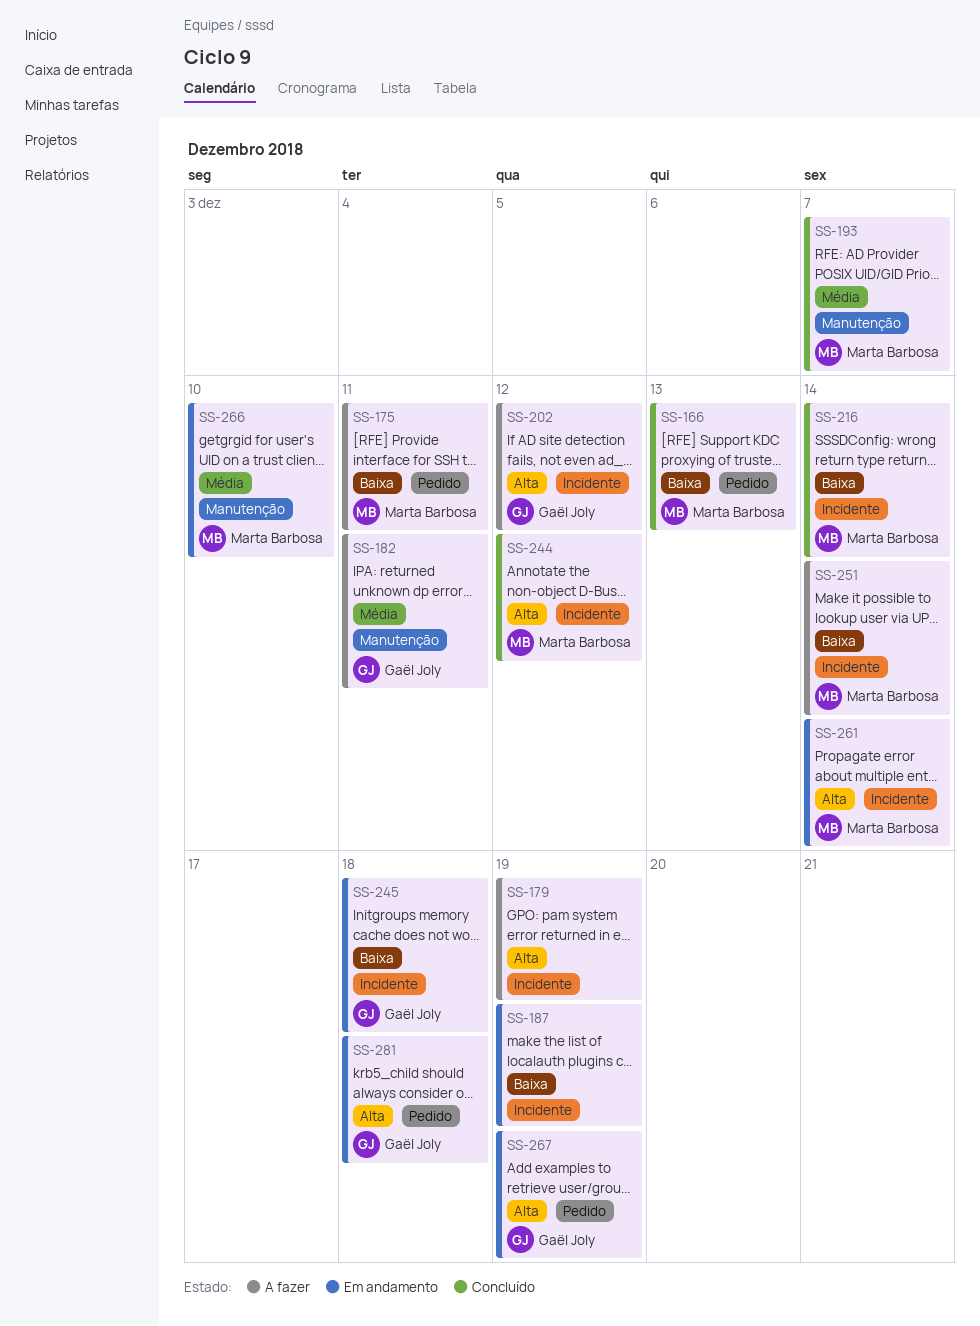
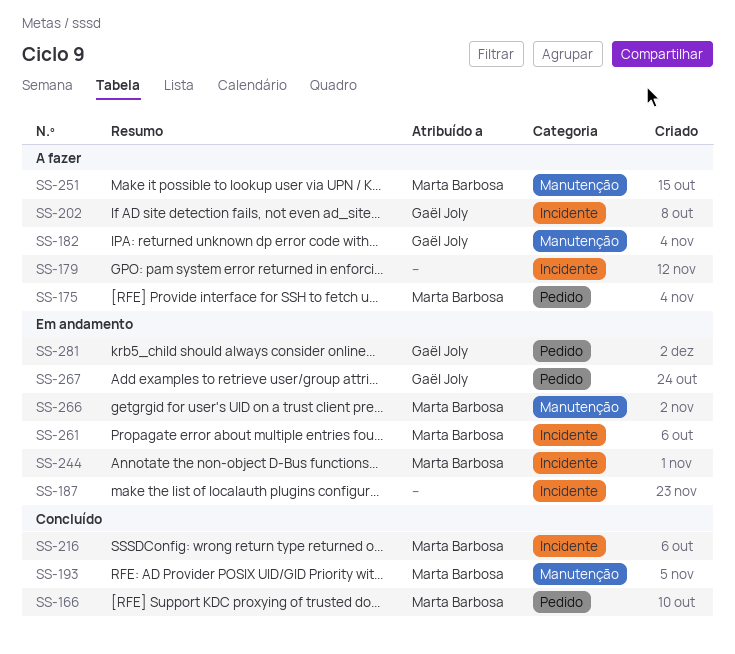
SS-244, status: Concluído -> Em andamento
SS-245: present -> none
SS-251, label: Incidente -> Manutenção

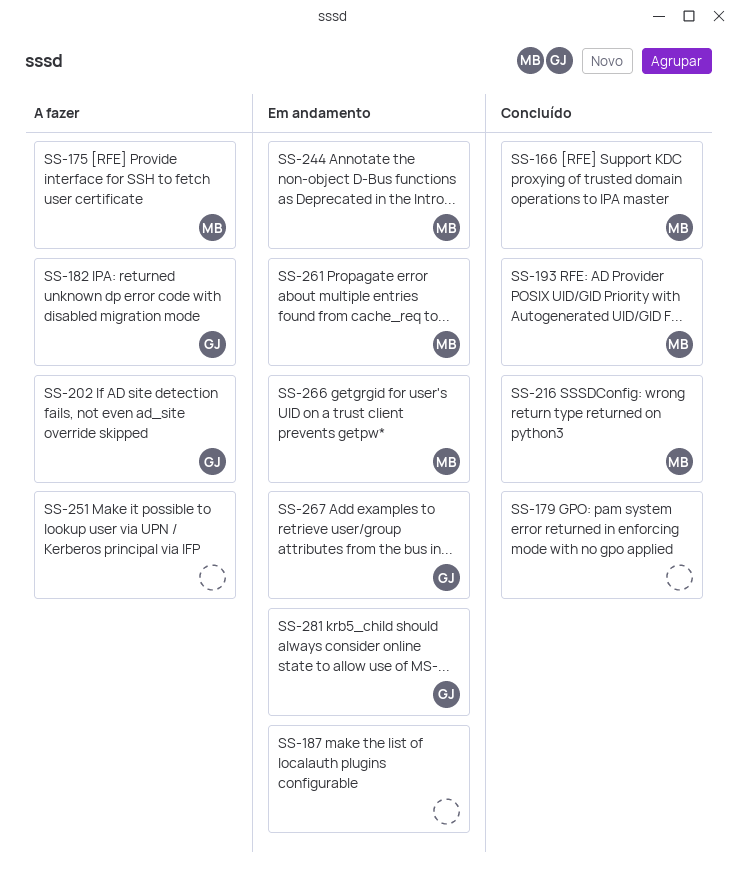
SS-179, status: A fazer -> Concluído
SS-251, owner: Marta Barbosa -> none

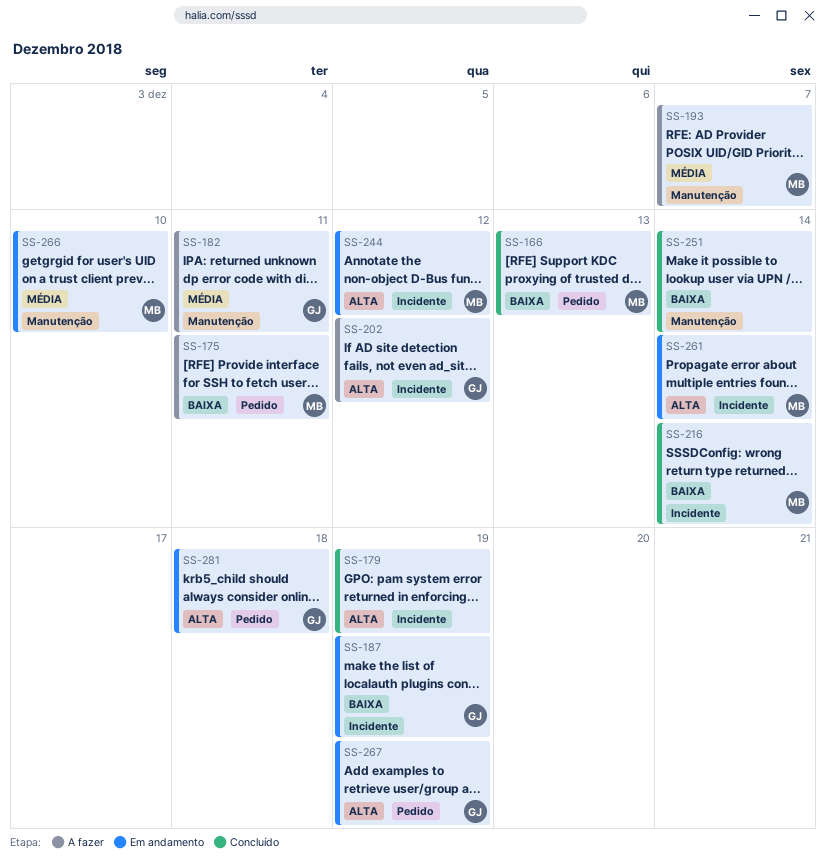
SS-187, owner: none -> GJ
SS-193, status: Concluído -> A fazer
SS-251, status: A fazer -> Concluído

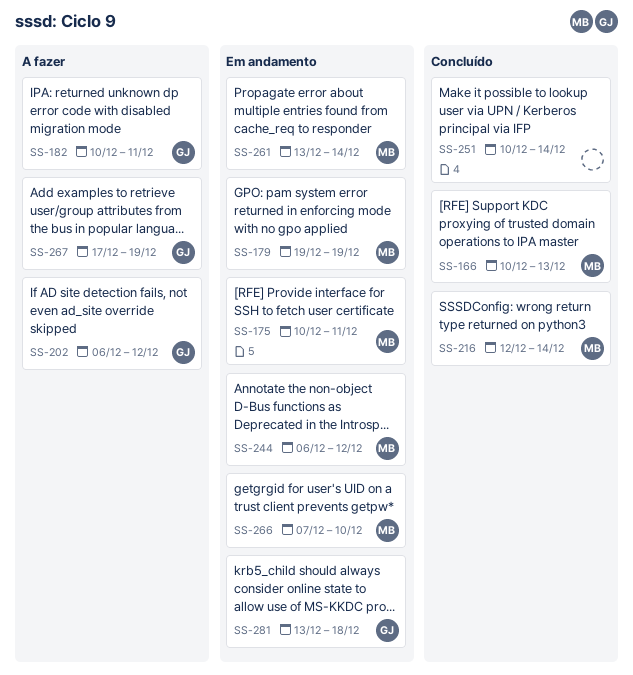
SS-175, status: A fazer -> Em andamento
SS-179, status: Concluído -> Em andamento
SS-179, owner: none -> MB
SS-187: present -> none
SS-193: present -> none
SS-267, status: Em andamento -> A fazer

